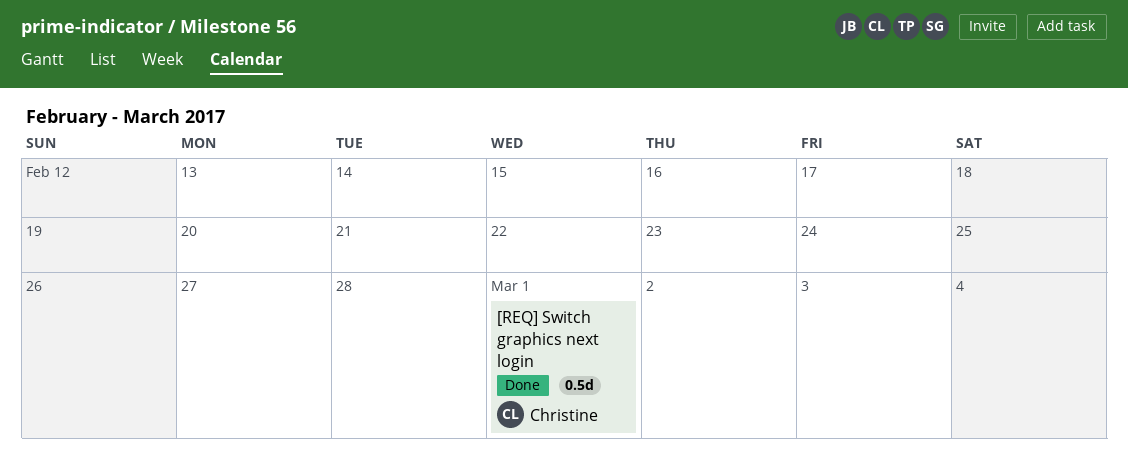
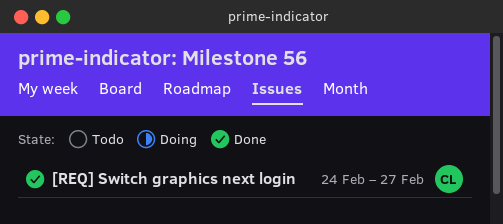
[REQ] Switch graphics next login, due: Mar 1 -> Feb 27

